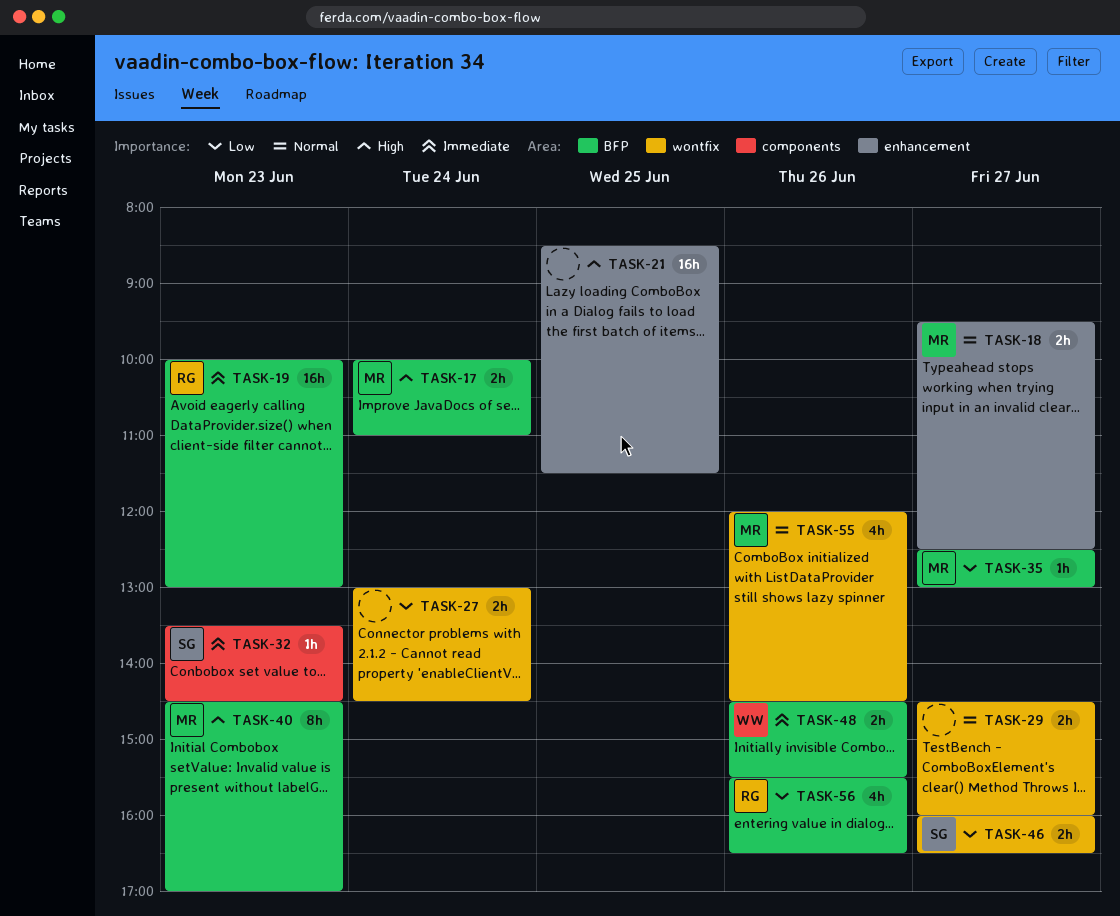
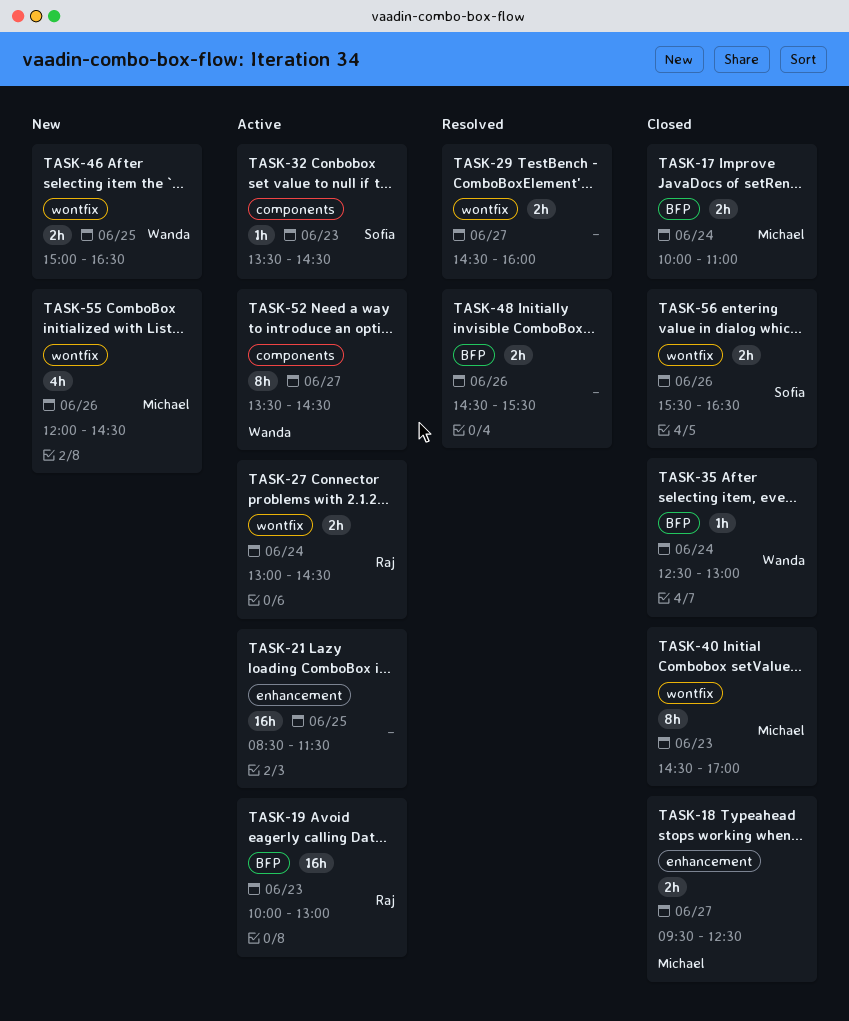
TASK-27, owner: none -> Raj
TASK-35, owner: Michael -> Wanda
TASK-35, day: Jun 27 -> Jun 24
TASK-40, label: BFP -> wontfix
TASK-46, owner: Sofia -> Wanda
TASK-46, day: Jun 27 -> Jun 25
TASK-46, begins: 16:00 -> 15:00
TASK-48, owner: Wanda -> none
TASK-52: none -> present
TASK-56, owner: Raj -> Sofia
TASK-56, label: BFP -> wontfix
TASK-56, estimate: 4h -> 2h

